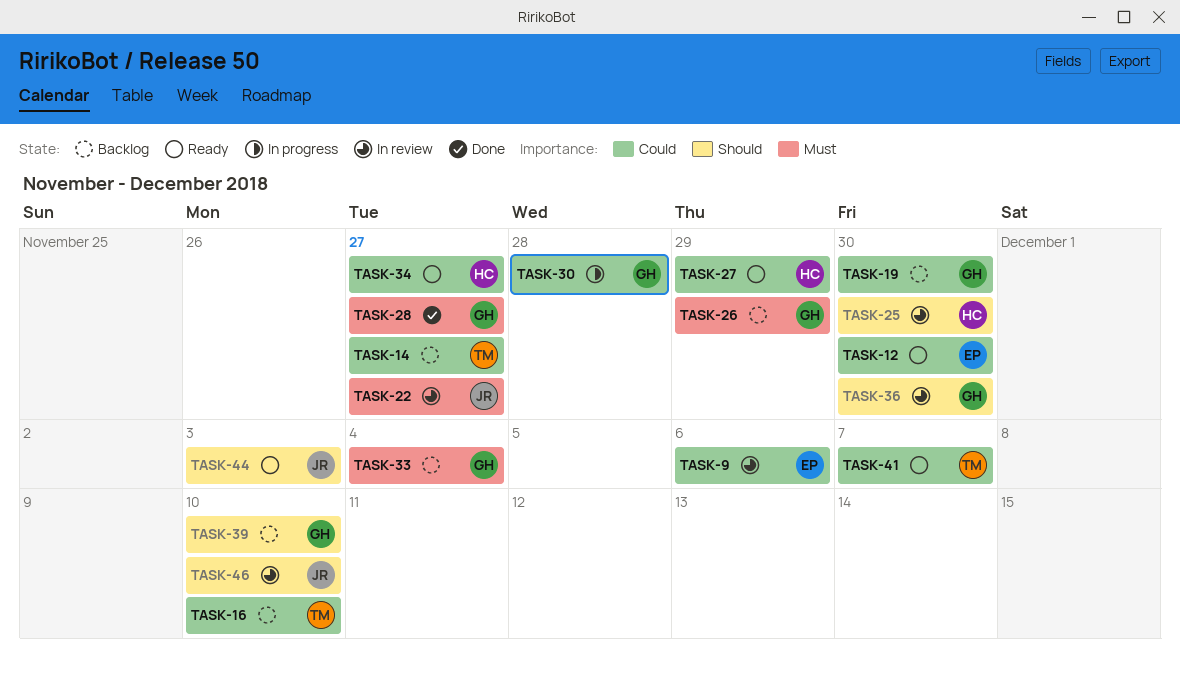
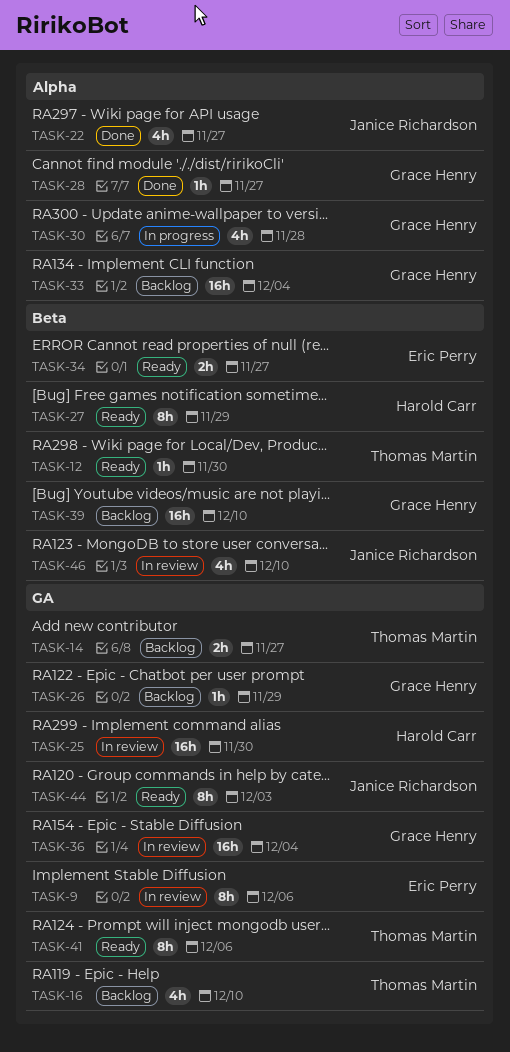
TASK-12, owner: Eric Perry -> Thomas Martin
TASK-19: present -> none
TASK-22, status: In review -> Done
TASK-34, owner: Harold Carr -> Eric Perry
TASK-36, due: Nov 30 -> Dec 4
TASK-41, due: Dec 7 -> Dec 6

